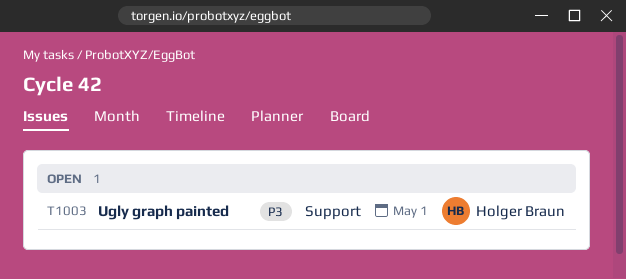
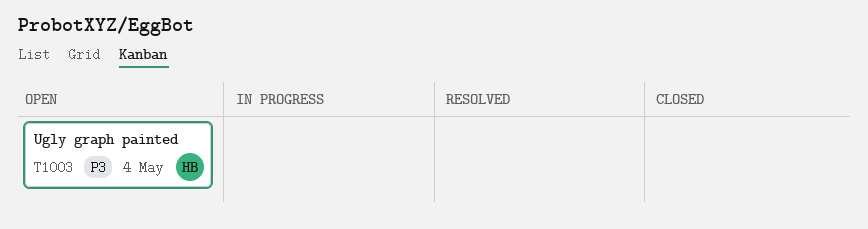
T1003, due: May 1 -> May 4

